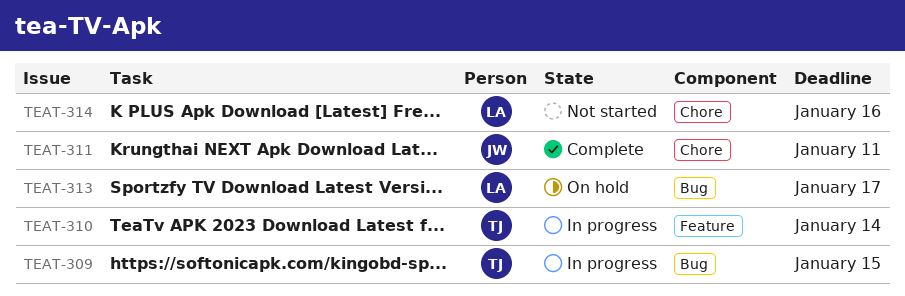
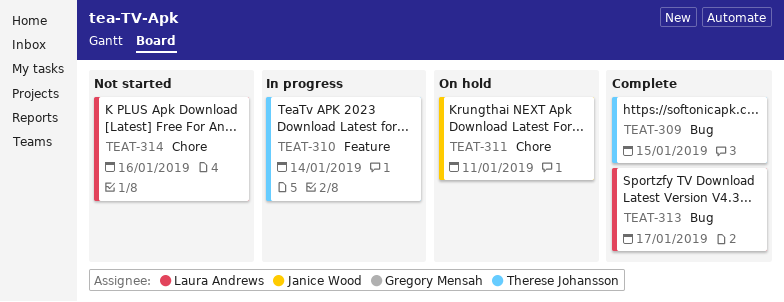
TEAT-309, status: In progress -> Complete
TEAT-311, status: Complete -> On hold
TEAT-313, status: On hold -> Complete

